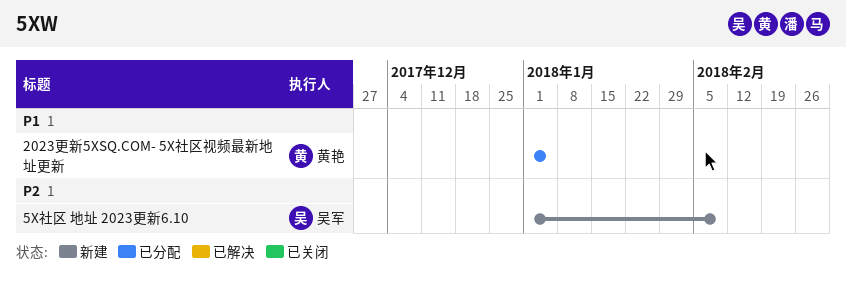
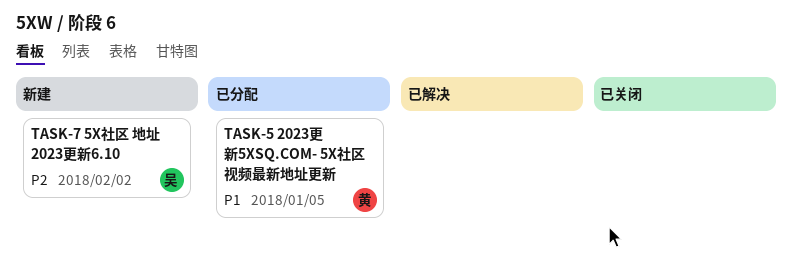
5X社区 地址 2023更新6.10, due: Feb 9 -> Feb 2

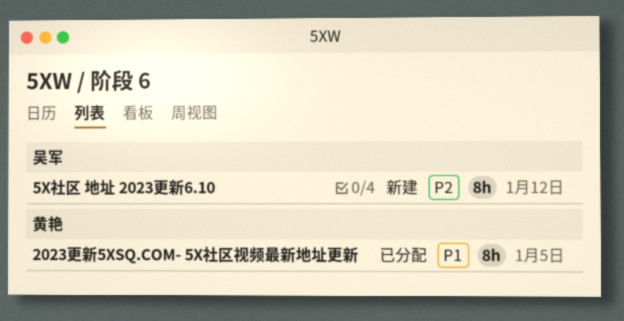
5X社区 地址 2023更新6.10, due: Feb 2 -> Jan 12

